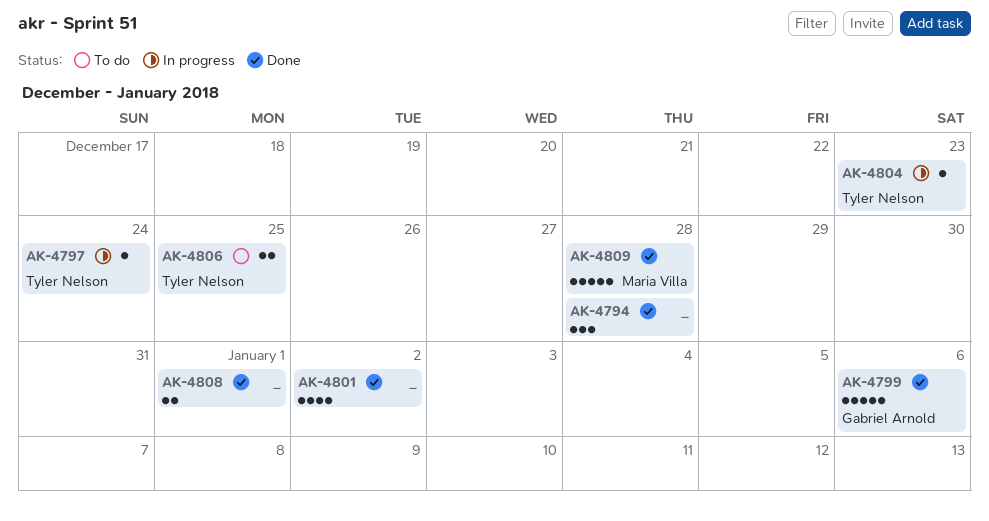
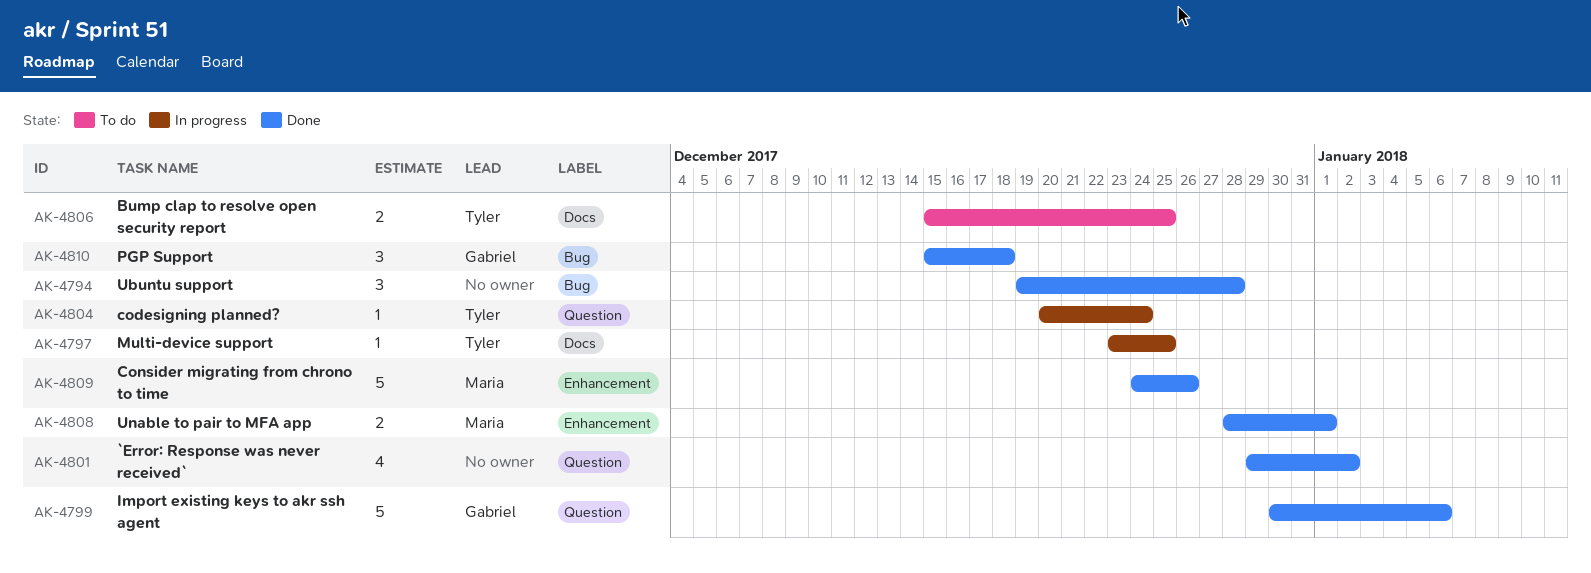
AK-4797, due: Dec 24 -> Dec 25
AK-4804, due: Dec 23 -> Dec 24
AK-4808, owner: none -> Maria Villa
AK-4809, due: Dec 28 -> Dec 26
AK-4810: none -> present

